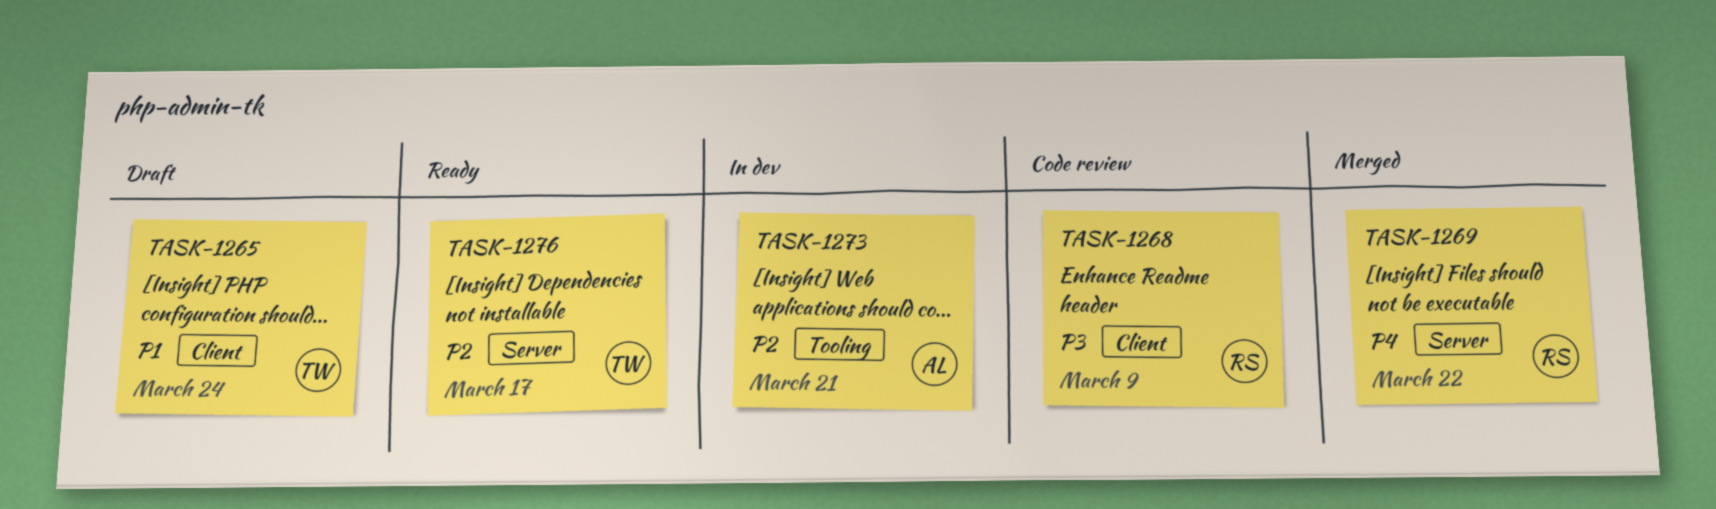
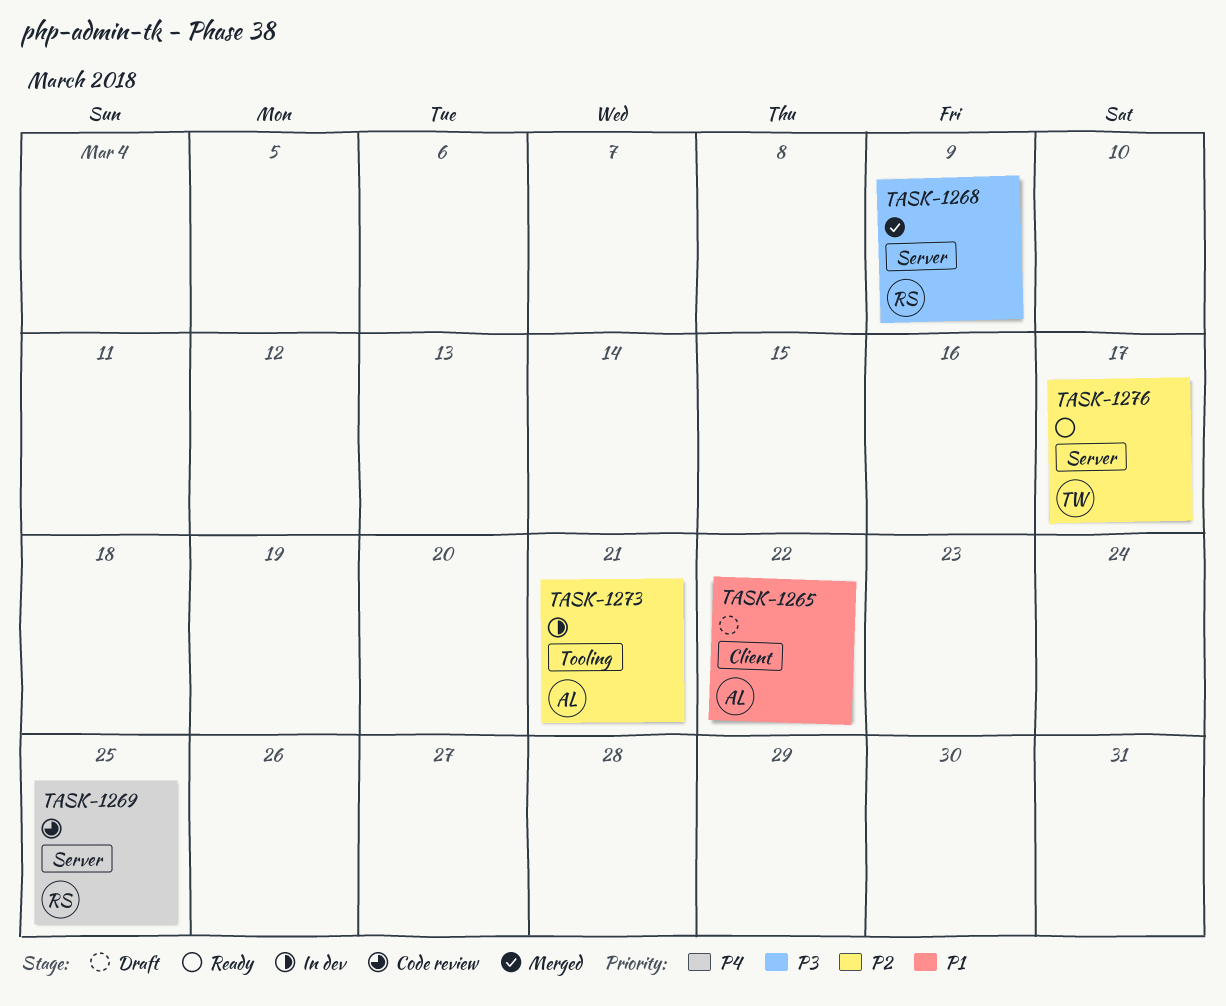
TASK-1265, owner: TW -> AL
TASK-1265, due: Mar 24 -> Mar 22
TASK-1268, status: Code review -> Merged
TASK-1268, label: Client -> Server
TASK-1269, status: Merged -> Code review
TASK-1269, due: Mar 22 -> Mar 25

